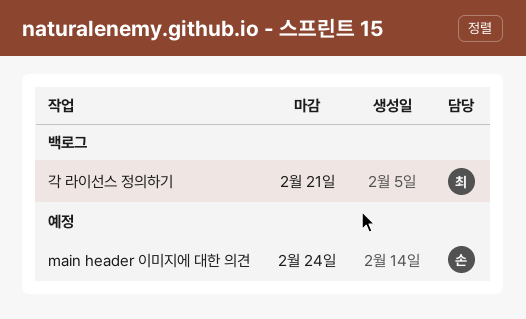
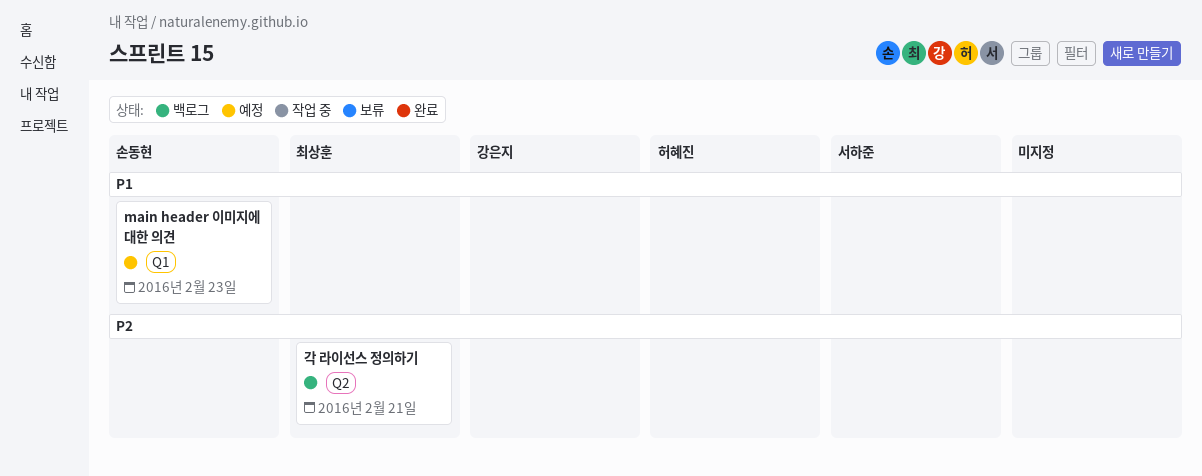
main header 이미지에 대한 의견, due: Feb 24 -> Feb 23

